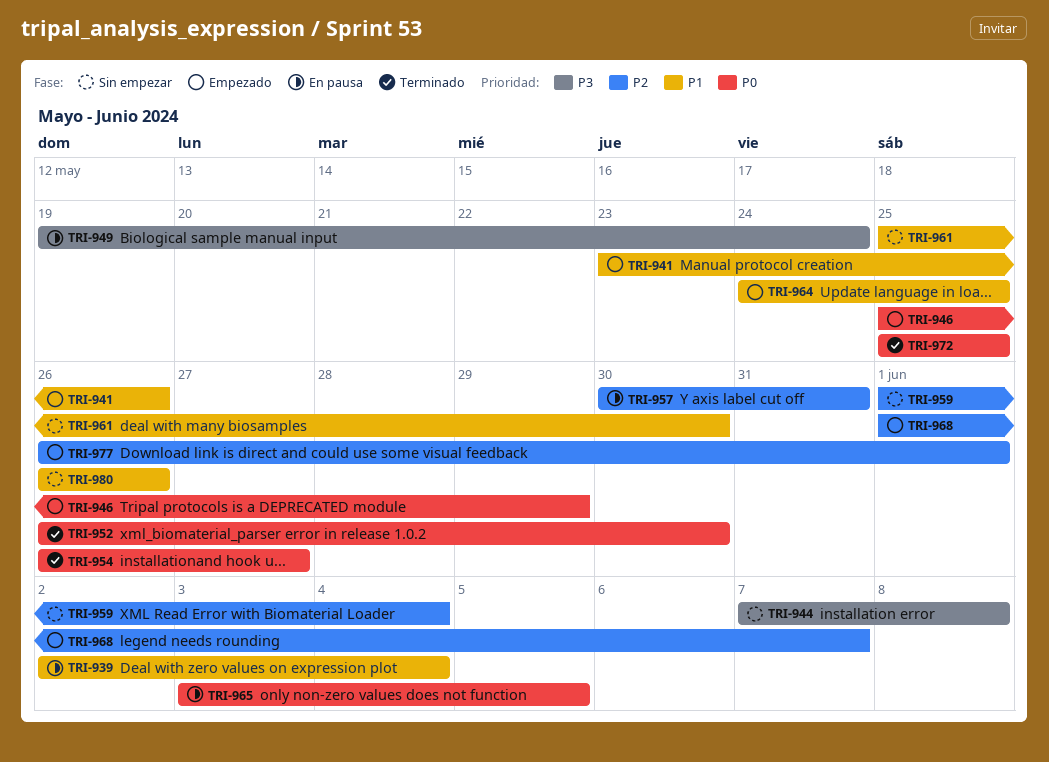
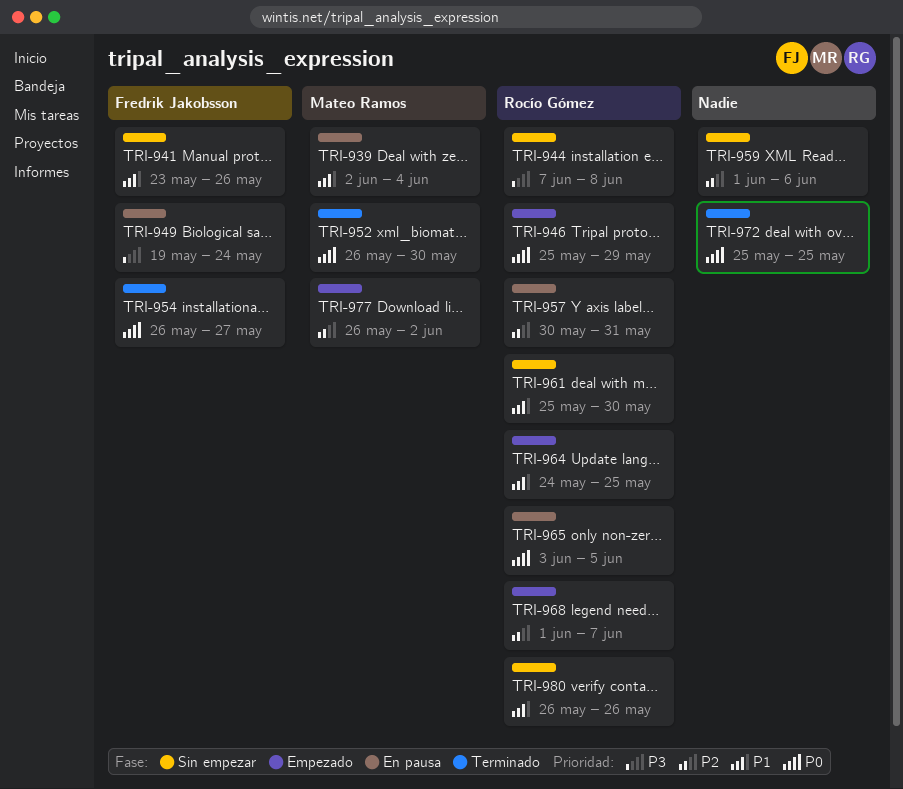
TRI-941, status: Empezado -> Sin empezar
TRI-959, due: Jun 4 -> Jun 6
TRI-977, due: Jun 1 -> Jun 2

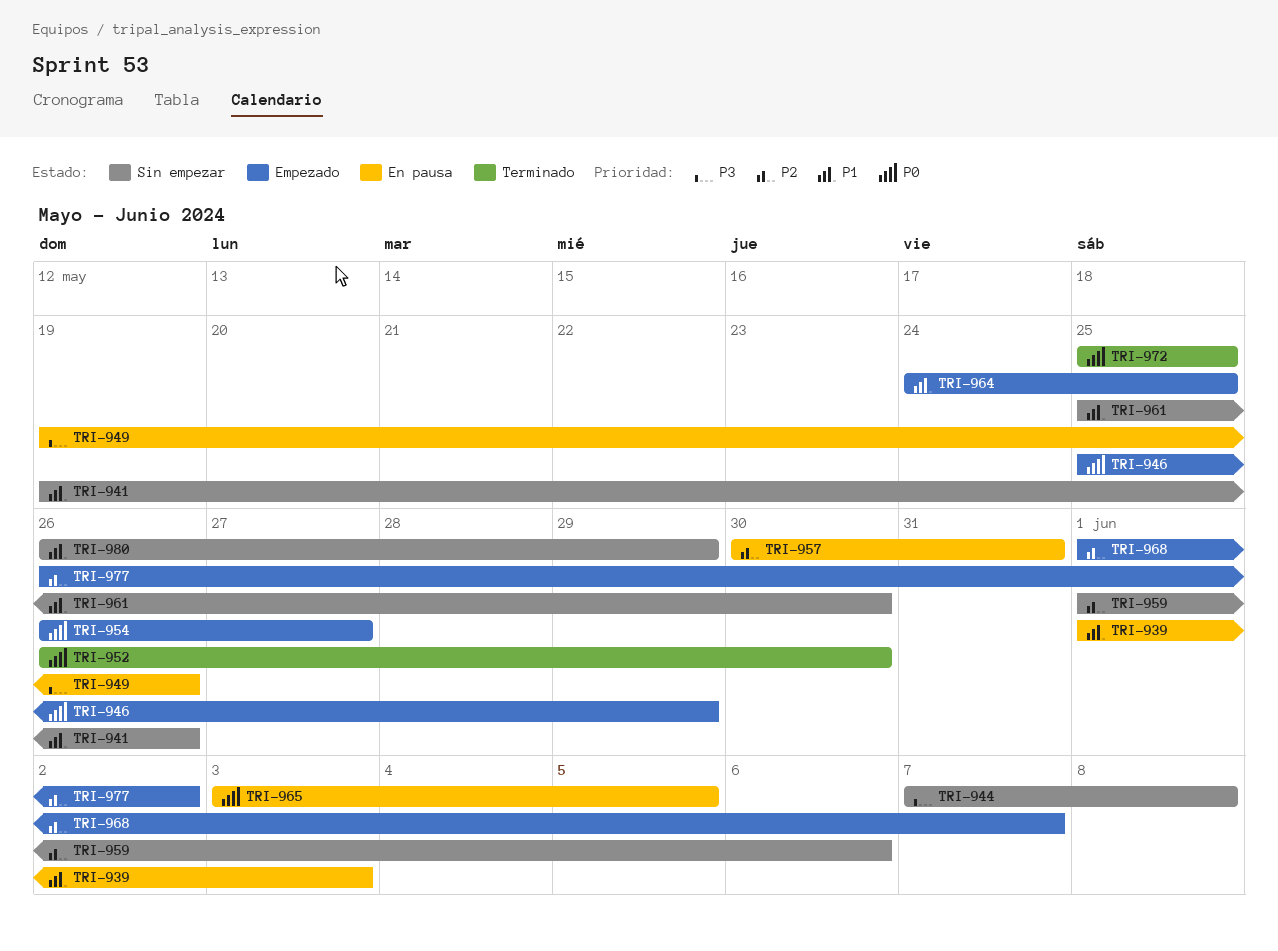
TRI-939, start: Jun 2 -> Jun 1
TRI-939, due: Jun 4 -> Jun 3
TRI-941, start: May 23 -> May 19
TRI-949, due: May 24 -> May 26
TRI-954, status: Terminado -> Empezado
TRI-980, due: May 26 -> May 29

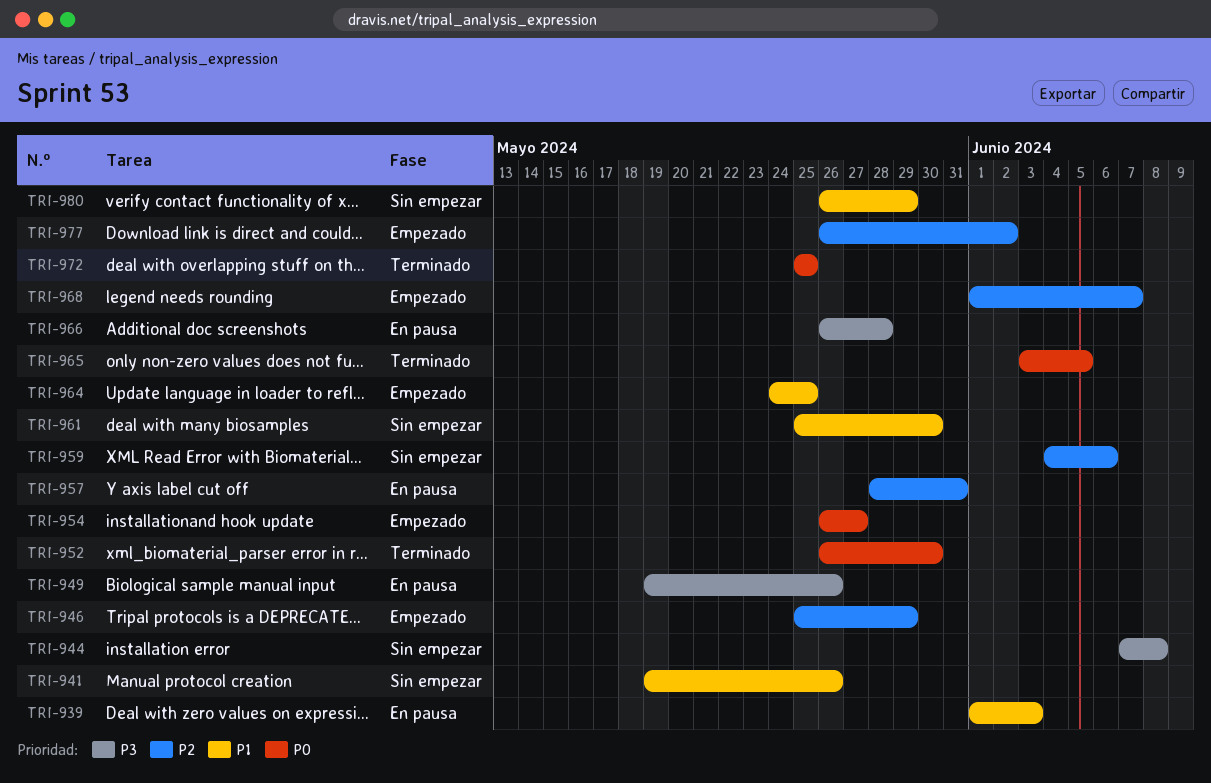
TRI-946, priority: P0 -> P2
TRI-957, start: May 30 -> May 28
TRI-959, start: Jun 1 -> Jun 4
TRI-965, status: En pausa -> Terminado
TRI-966: none -> present

